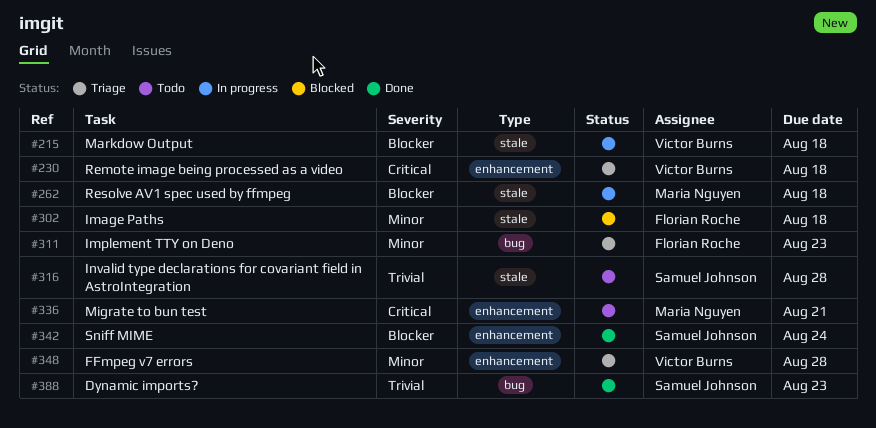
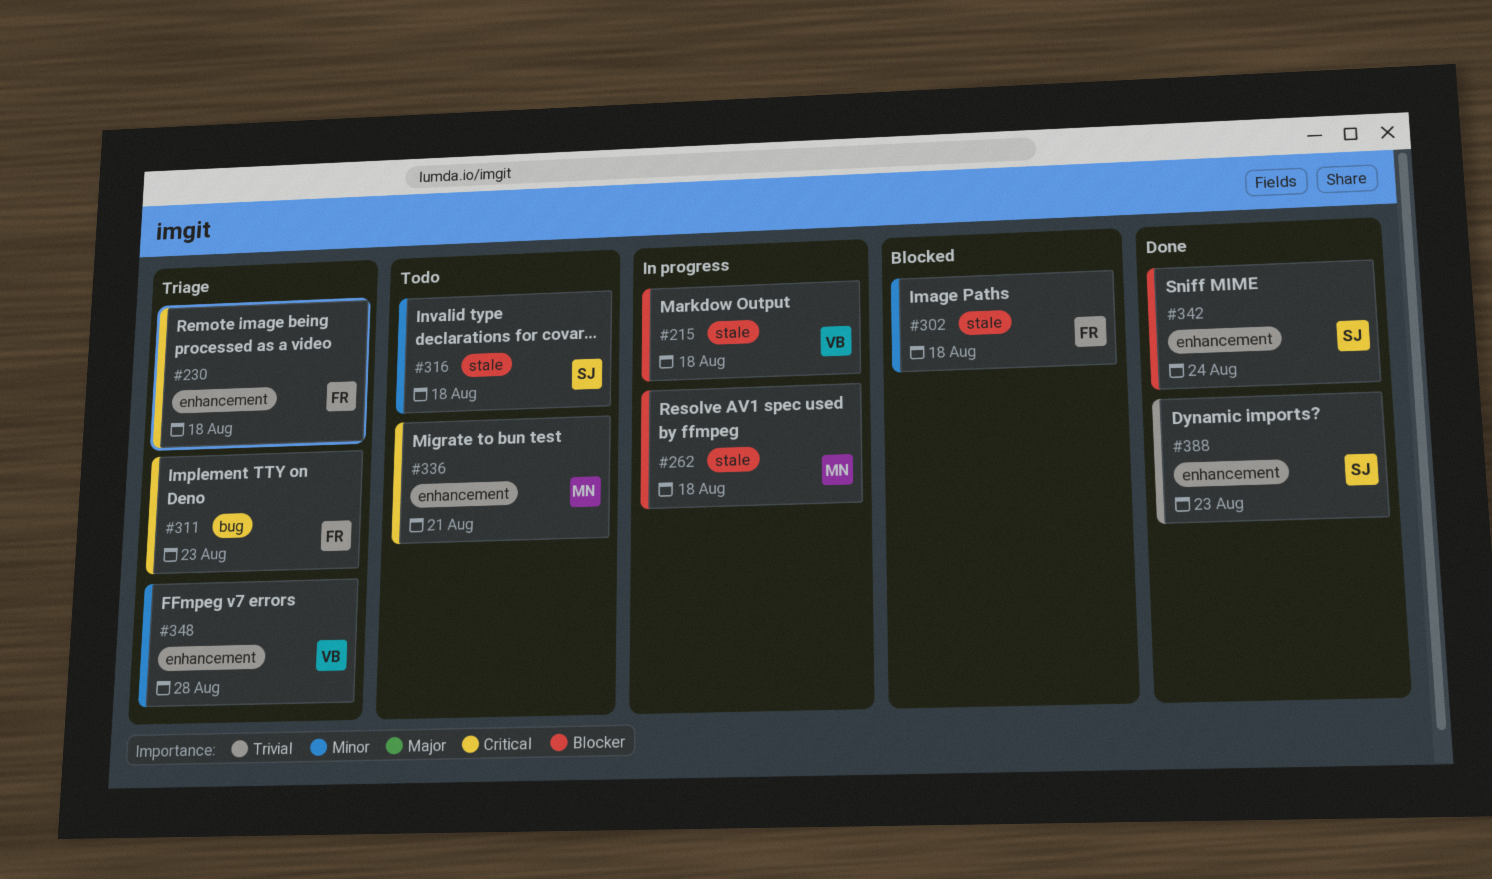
#230, owner: Victor Burns -> Florian Roche
#311, priority: Minor -> Critical
#316, priority: Trivial -> Minor
#316, due: Aug 28 -> Aug 18
#388, label: bug -> enhancement

